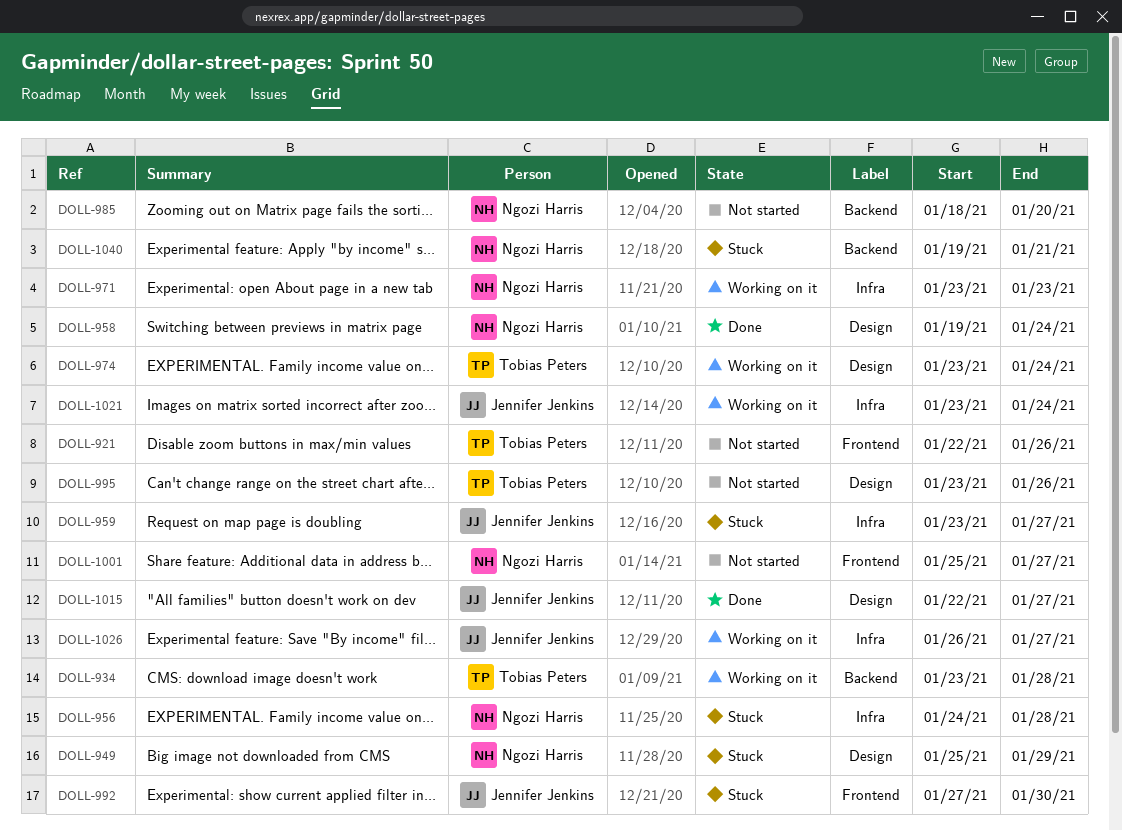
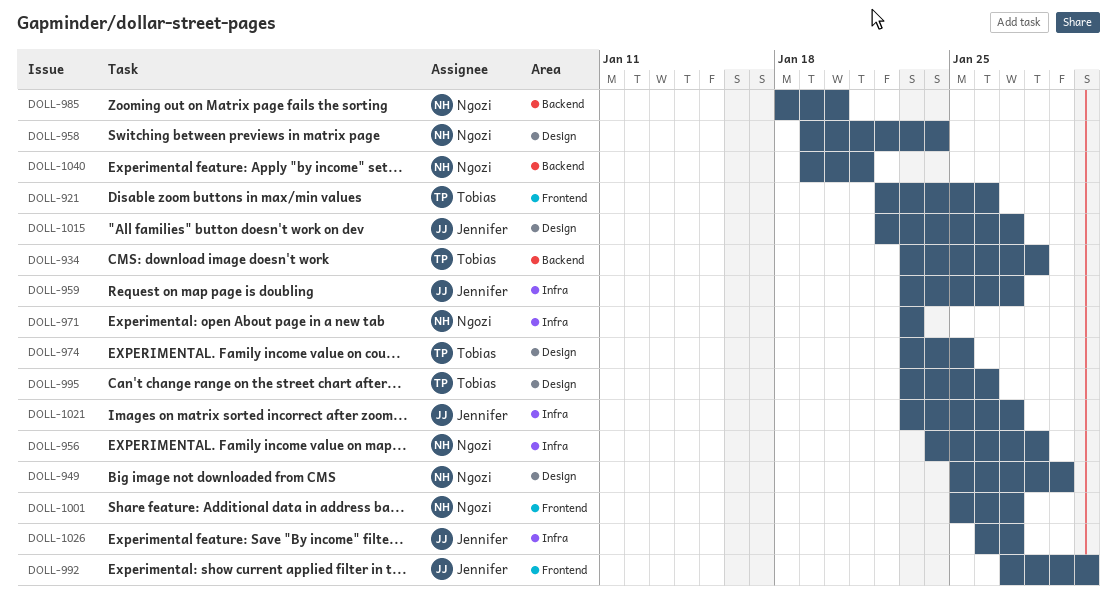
DOLL-974, due: Jan 24 -> Jan 25
DOLL-1021, due: Jan 24 -> Jan 27

